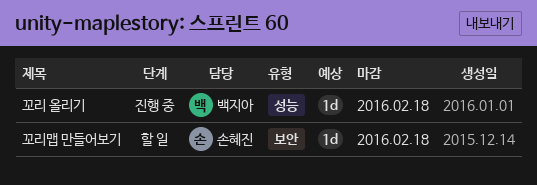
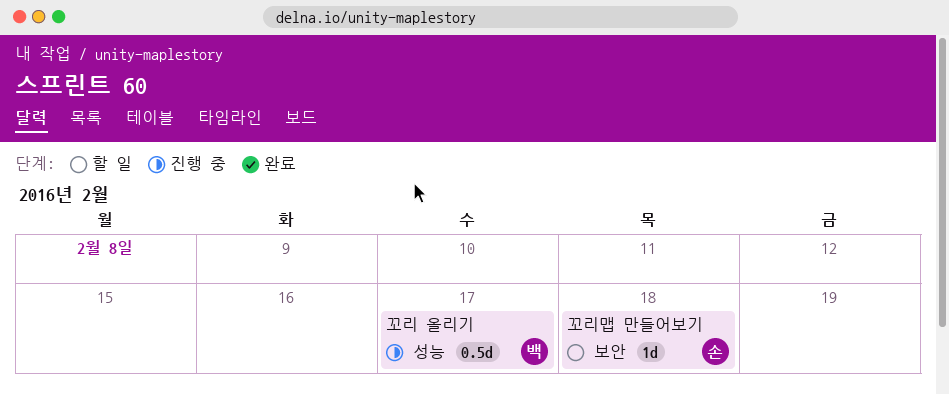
꼬리 올리기, estimate: 1d -> 0.5d
꼬리 올리기, due: Feb 18 -> Feb 17

